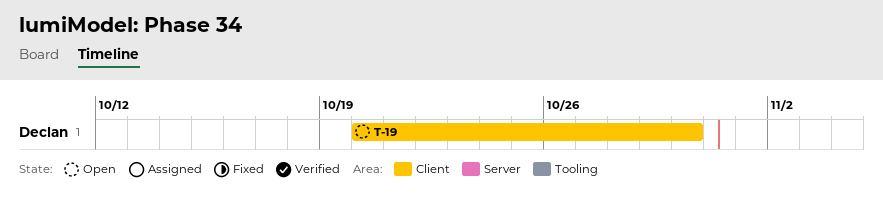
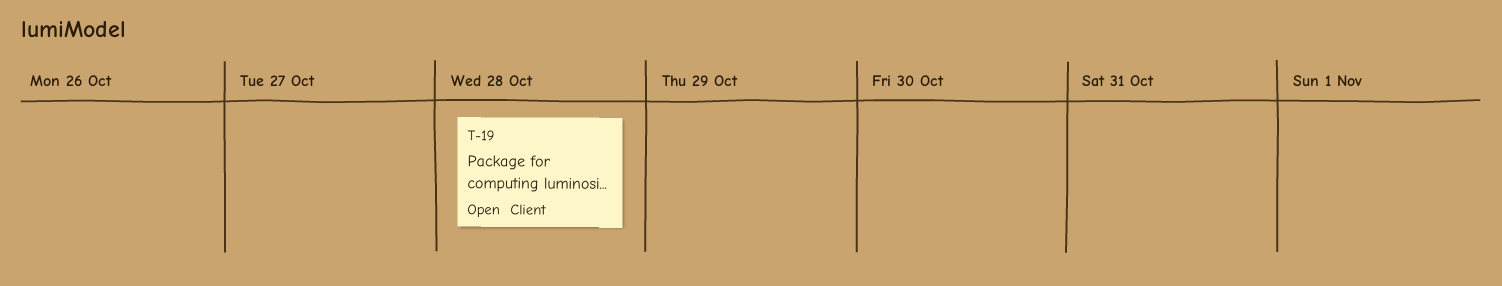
T-19, due: Oct 30 -> Oct 28

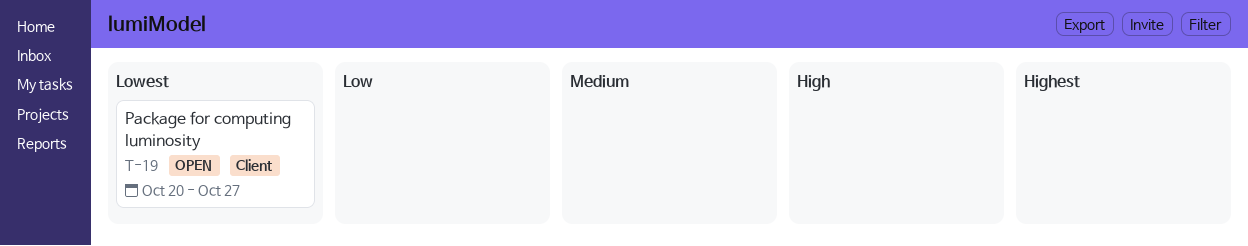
T-19, due: Oct 28 -> Oct 27

